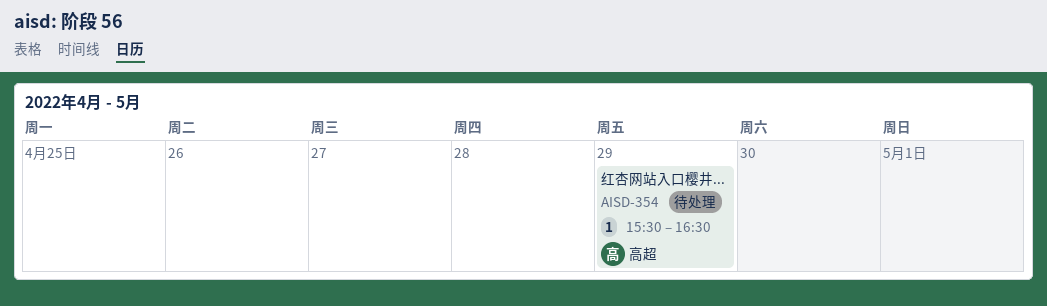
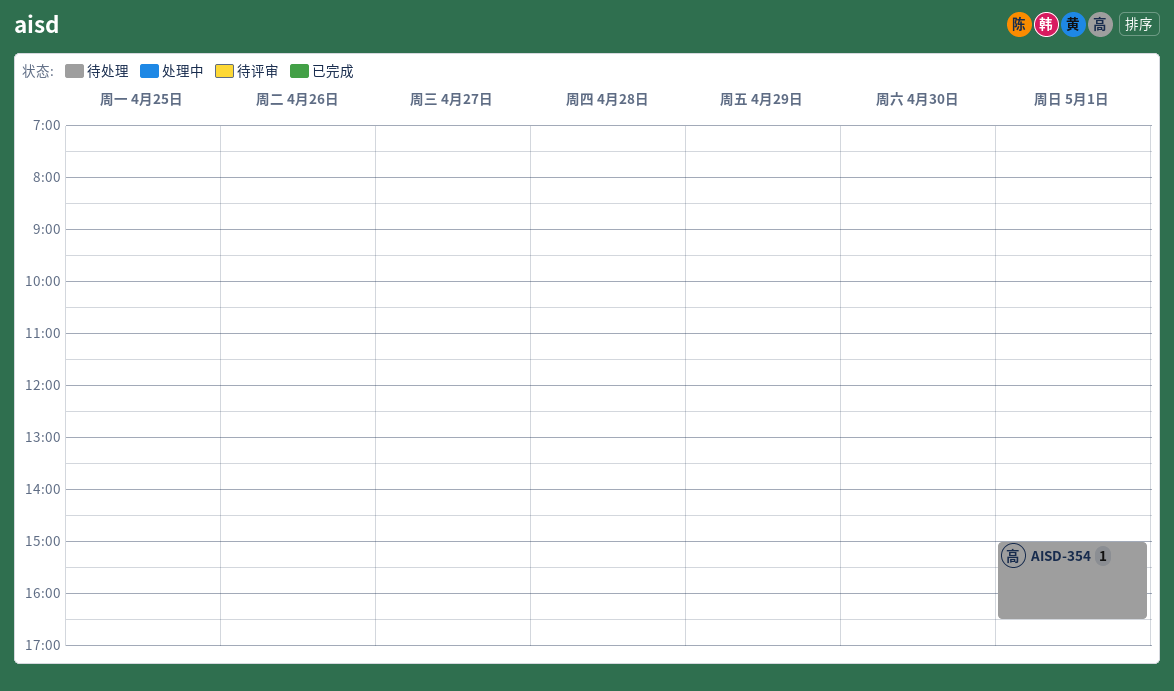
AISD-354, day: Apr 29 -> May 1
AISD-354, begins: 15:30 -> 15:00

